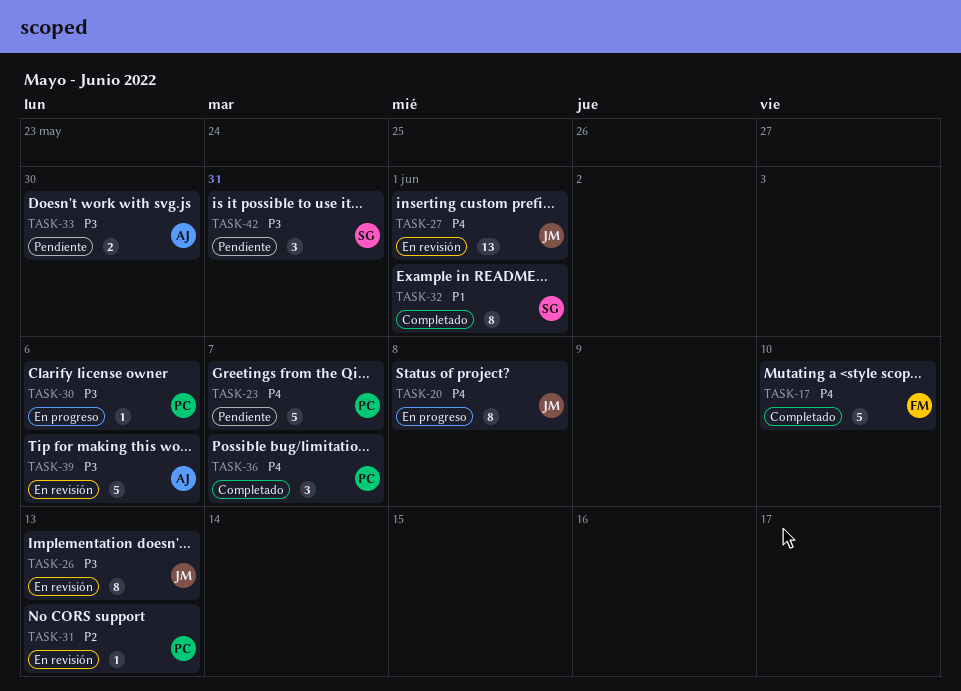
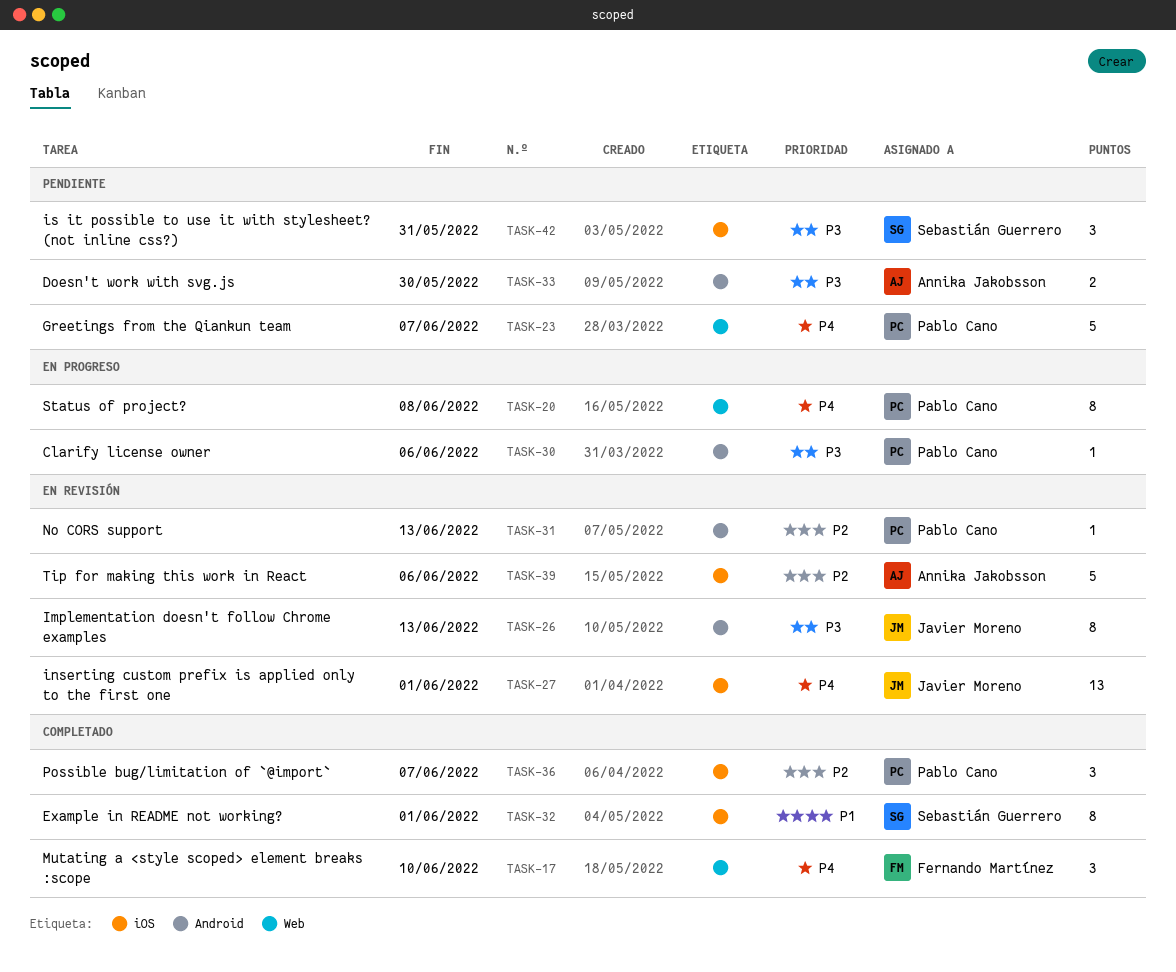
TASK-17, estimate: 5 -> 3
TASK-20, owner: Javier Moreno -> Pablo Cano
TASK-36, priority: P4 -> P2
TASK-39, priority: P3 -> P2

